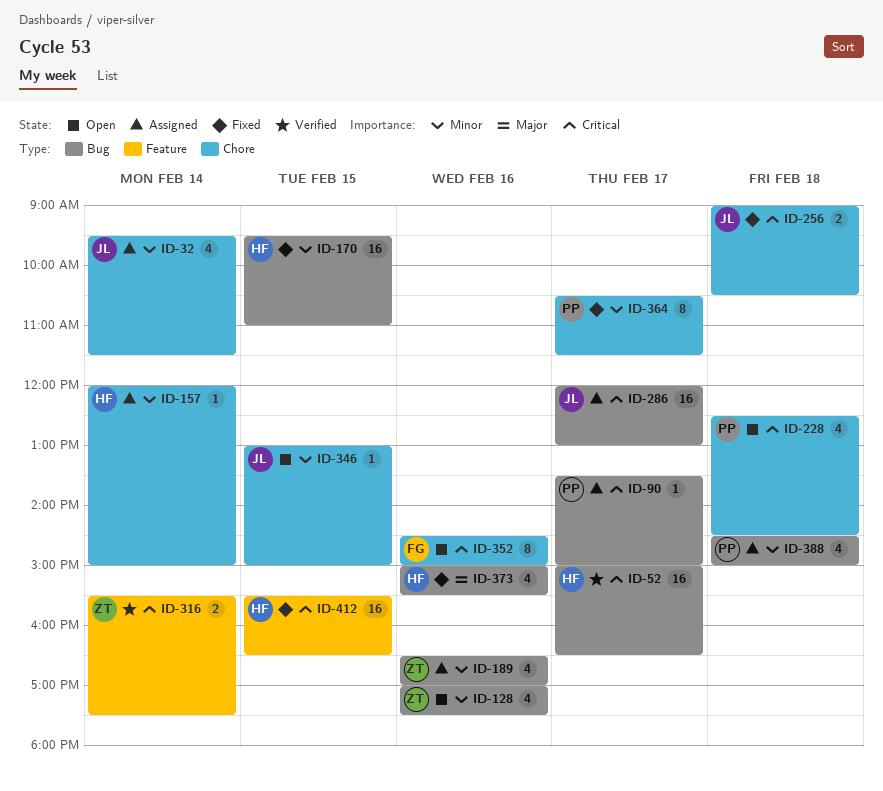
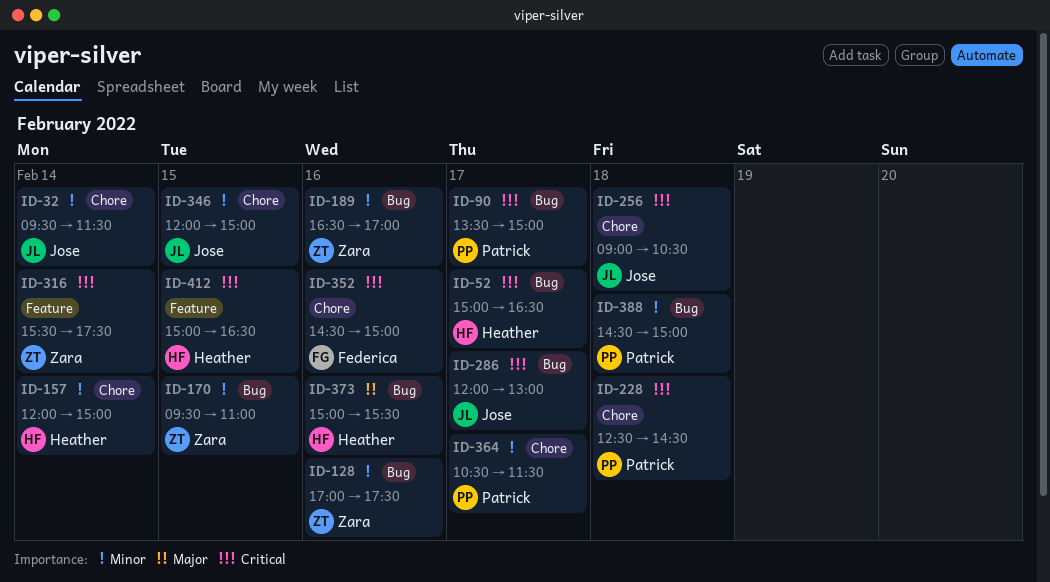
ID-170, owner: Heather -> Zara
ID-346, begins: 13:00 -> 12:00
ID-412, begins: 15:30 -> 15:00

